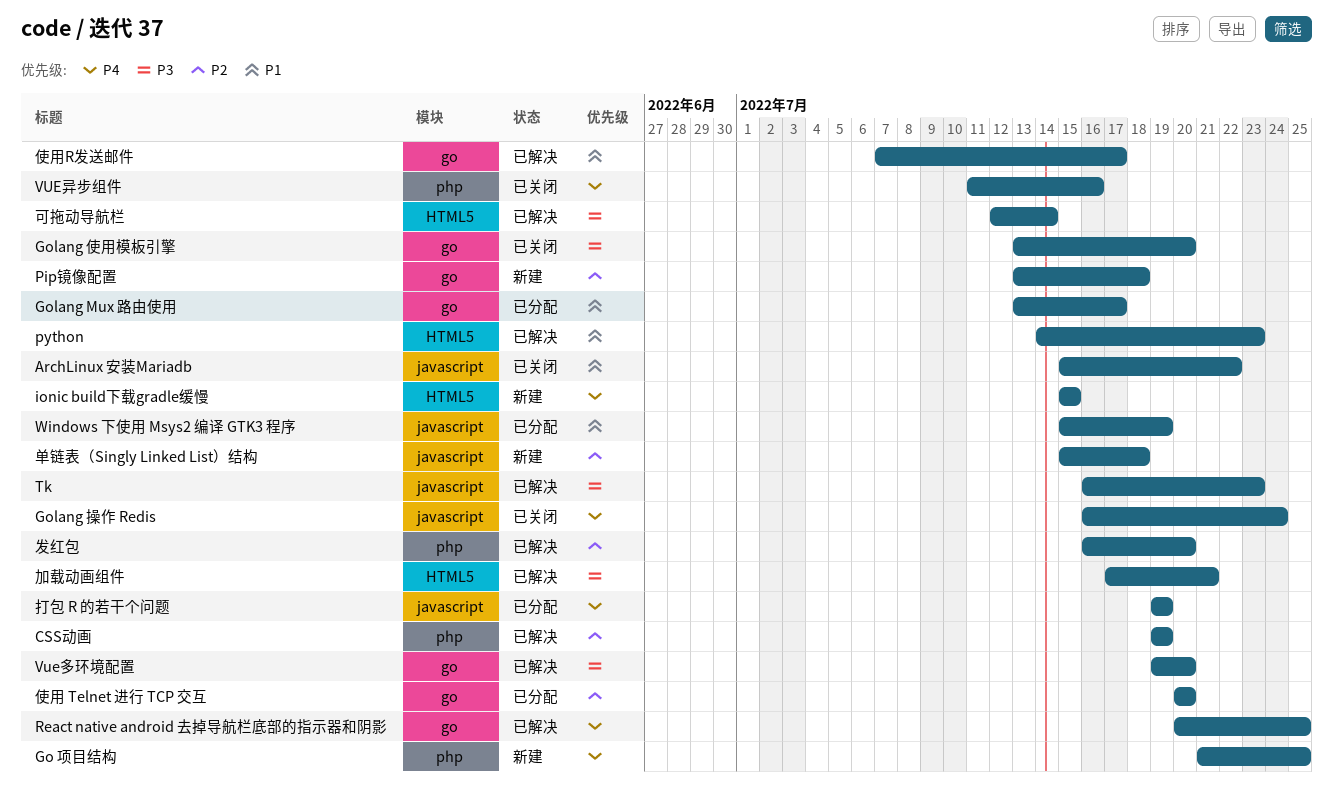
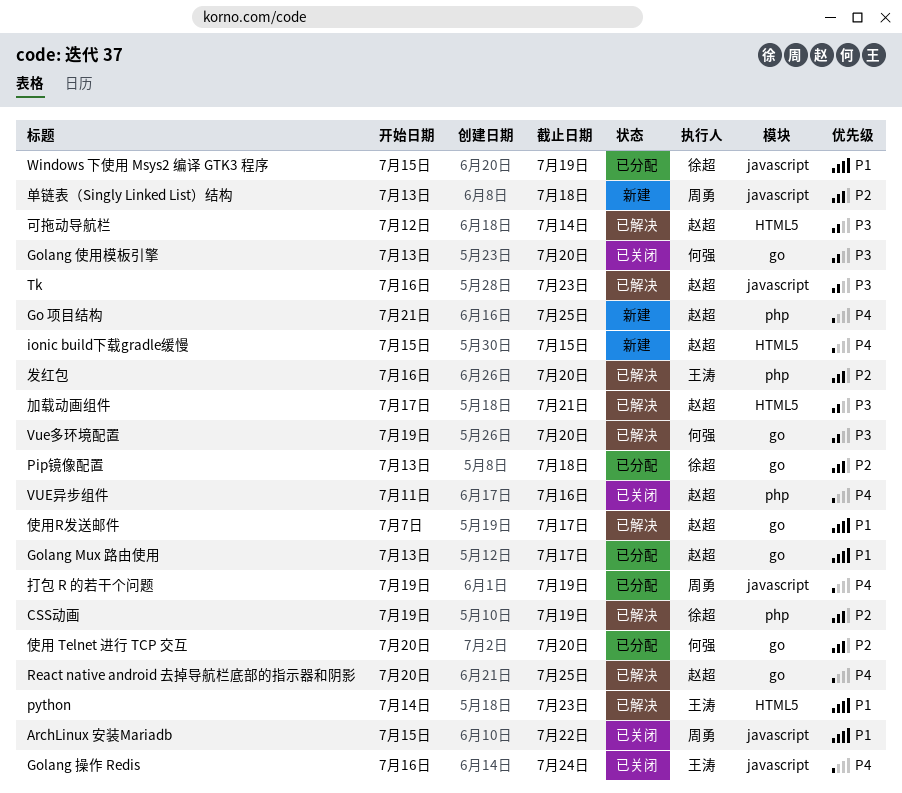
Pip镜像配置, status: 新建 -> 已分配
单链表（Singly Linked List）结构, start: Jul 15 -> Jul 13

